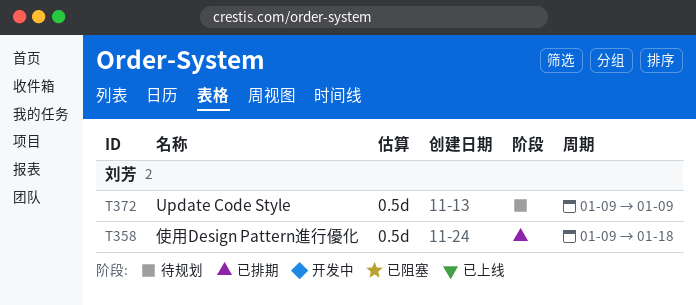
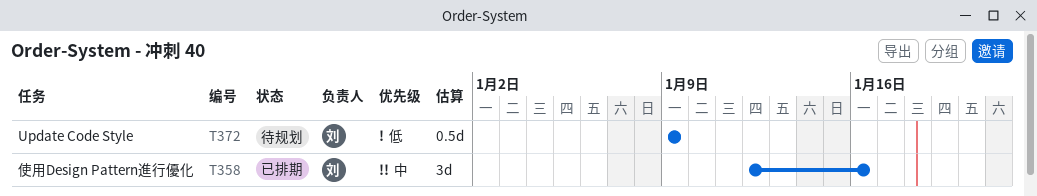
T358, estimate: 0.5d -> 3d
T358, start: Jan 9 -> Jan 12
T358, due: Jan 18 -> Jan 16

